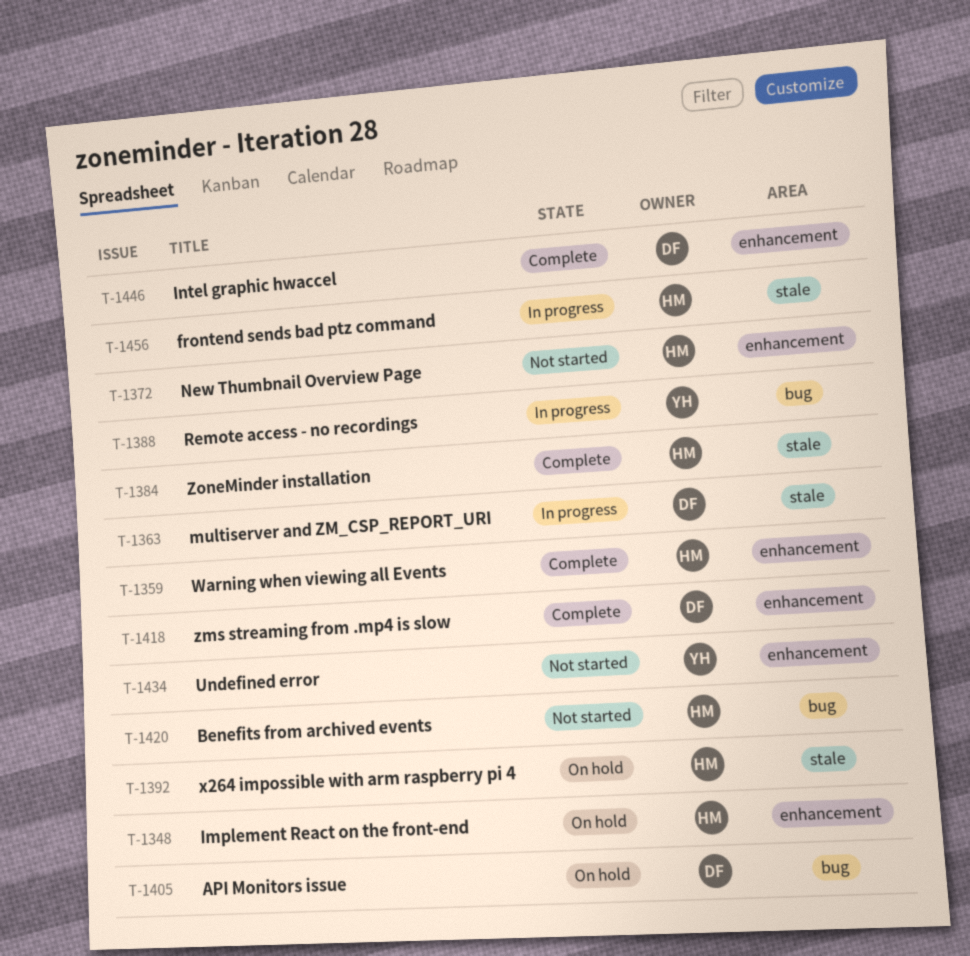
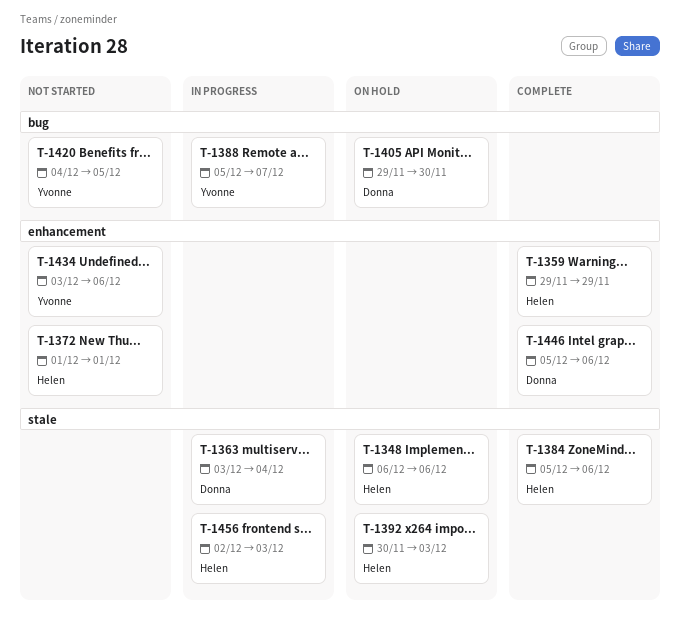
T-1348, label: enhancement -> stale
T-1418: present -> none
T-1420, owner: Helen -> Yvonne

